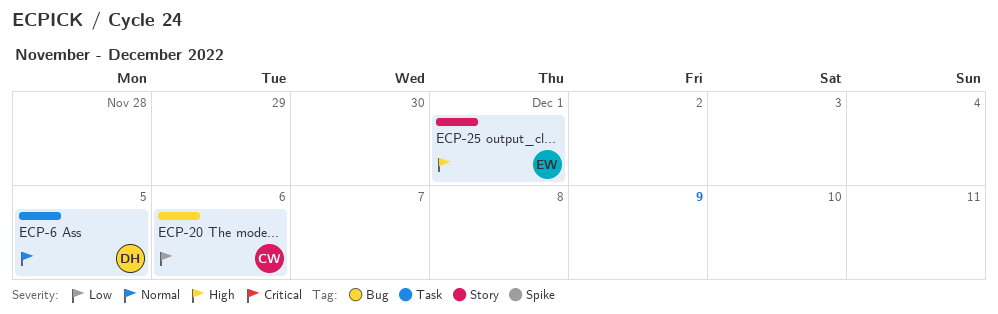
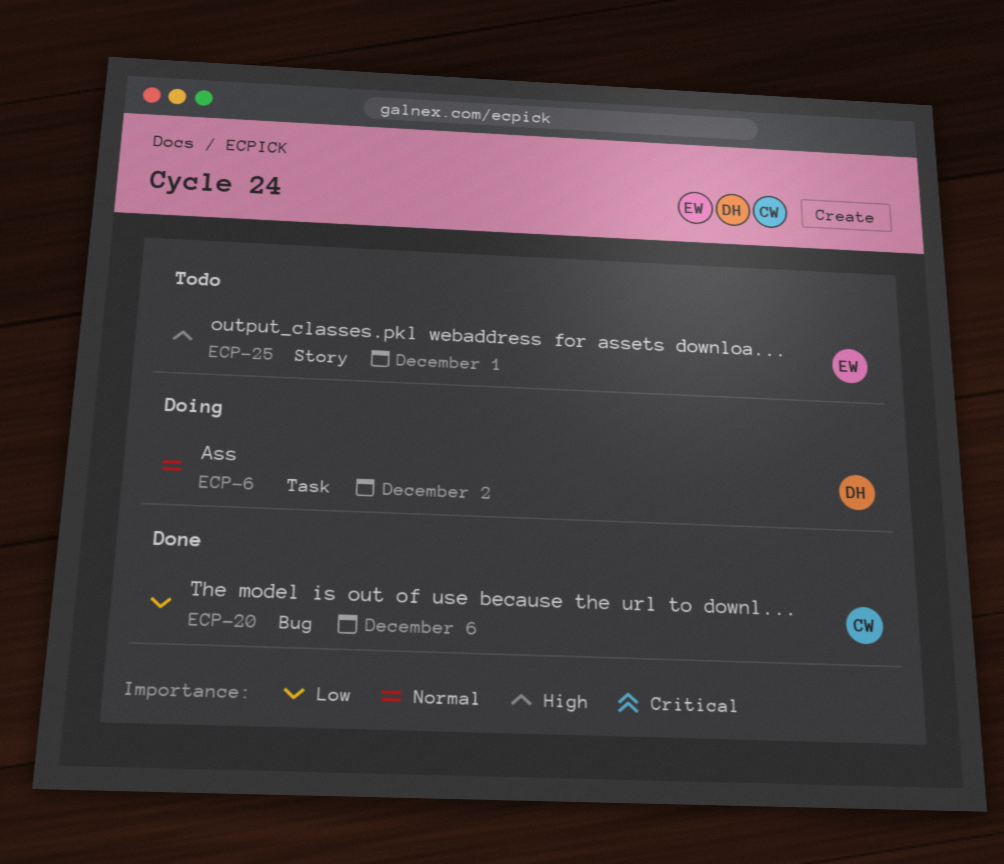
ECP-6, due: Dec 5 -> Dec 2

